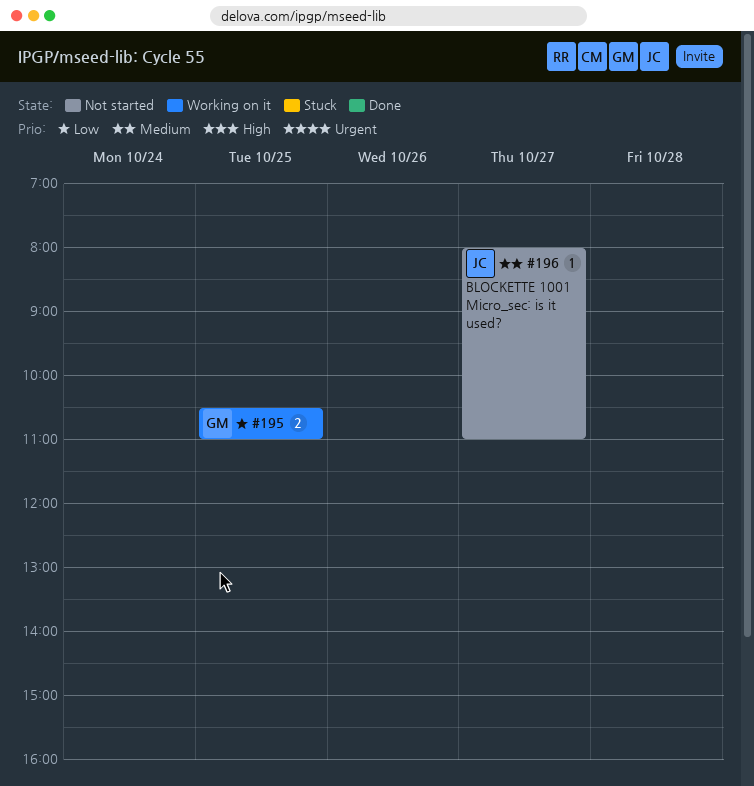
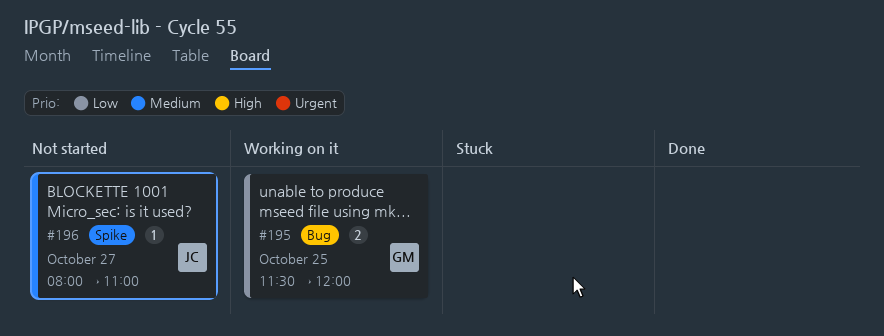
#195, begins: 10:30 -> 11:30
#195, ends: 11:00 -> 12:00

